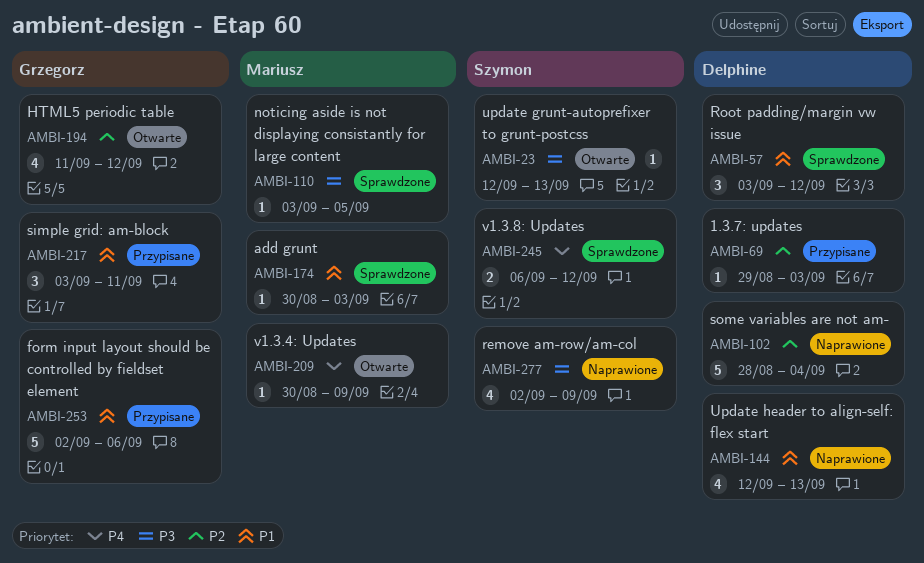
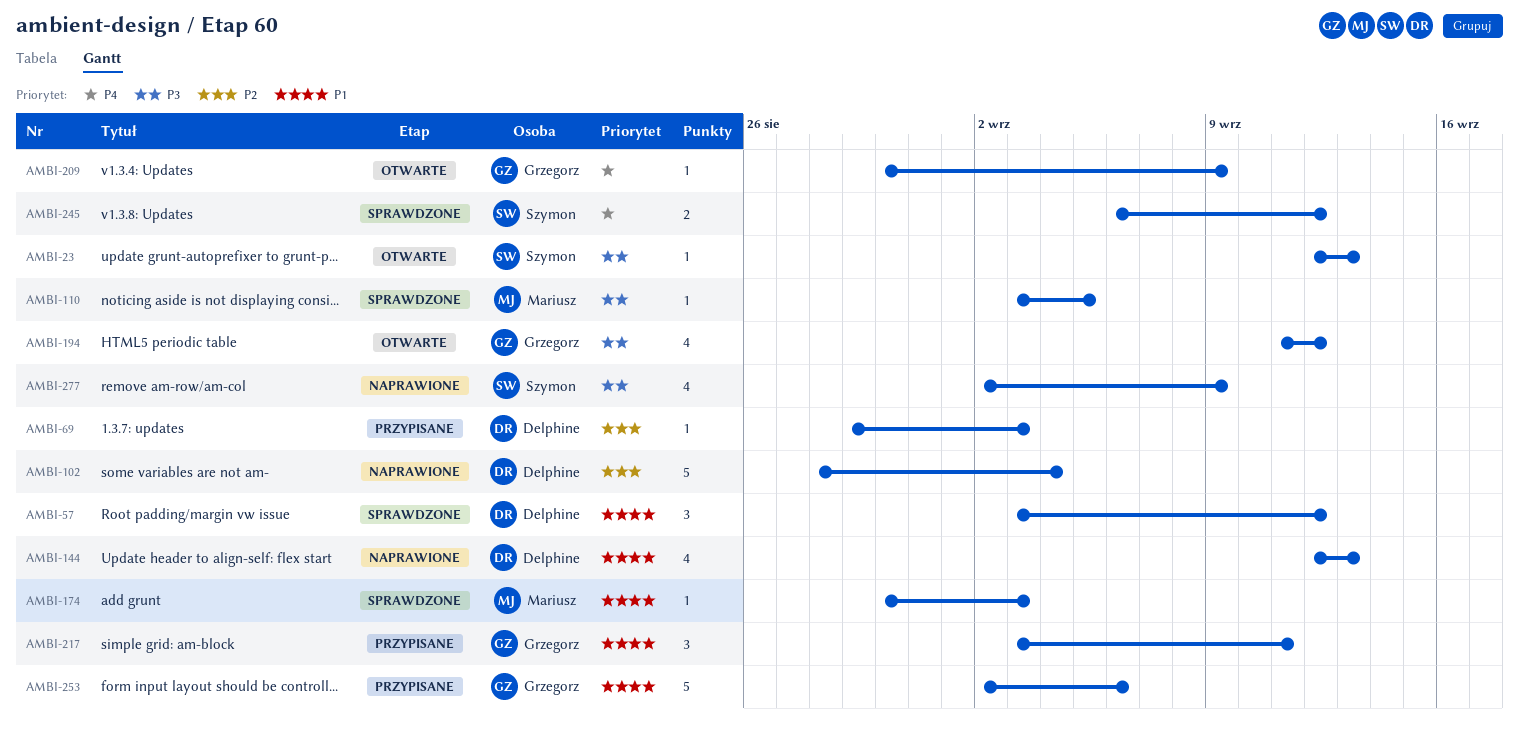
AMBI-194, priority: P2 -> P3
AMBI-209, owner: Mariusz -> Grzegorz

